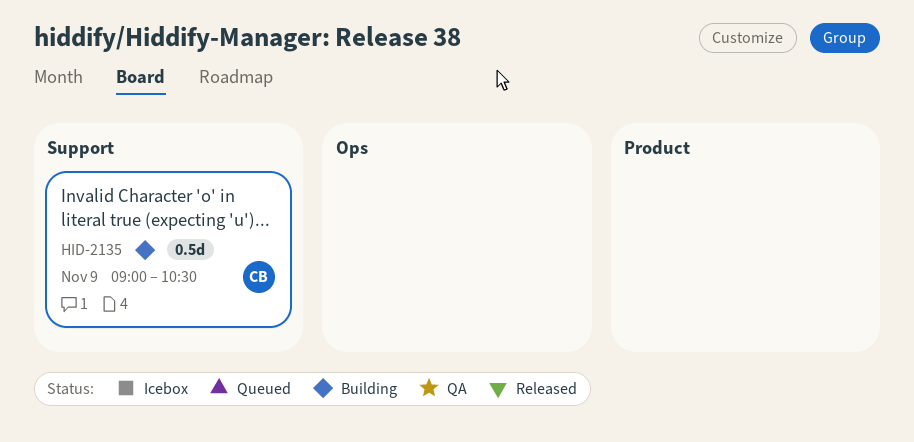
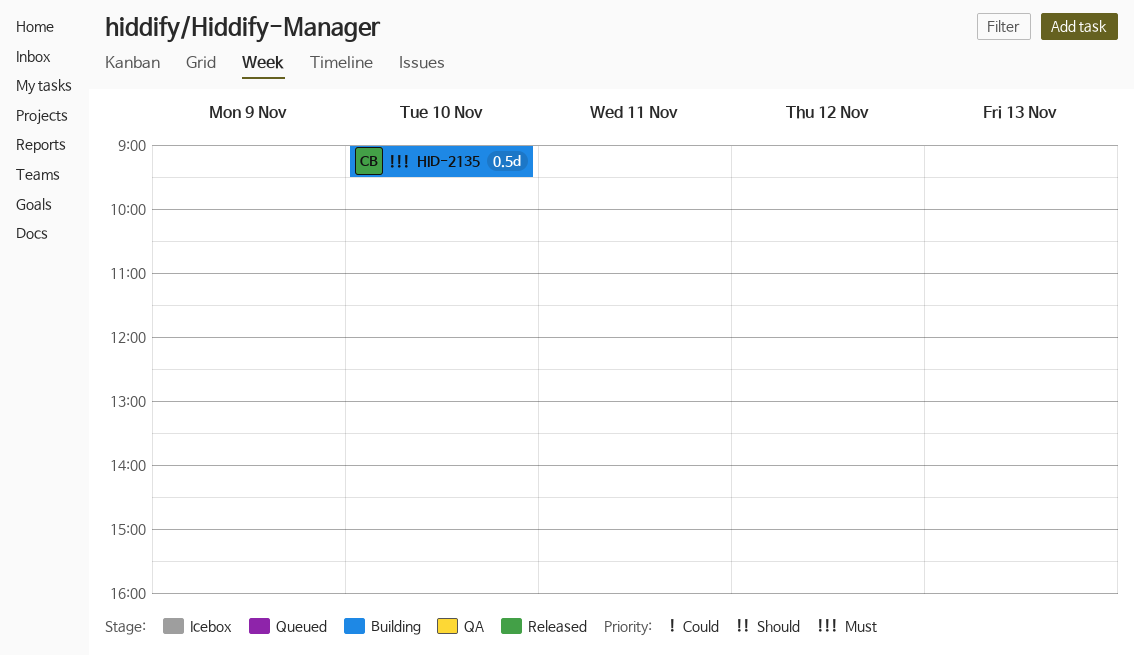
HID-2135, day: Nov 9 -> Nov 10
HID-2135, ends: 10:30 -> 09:30

